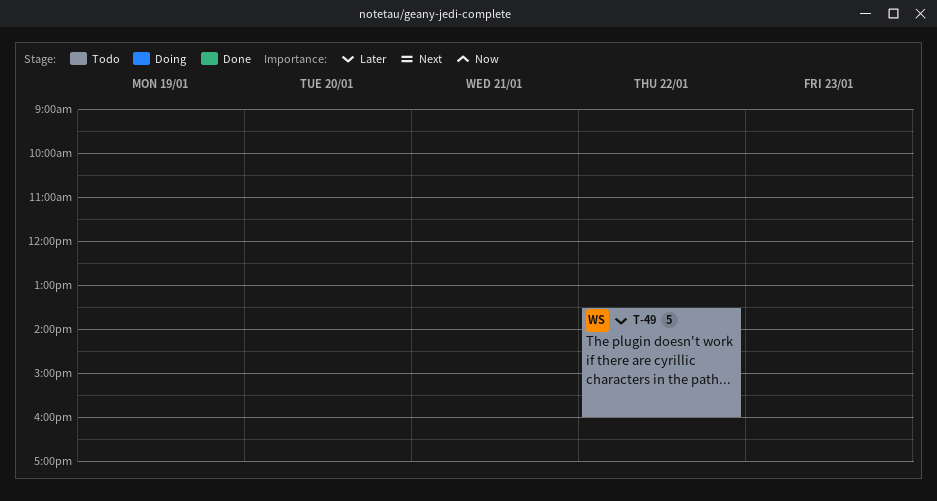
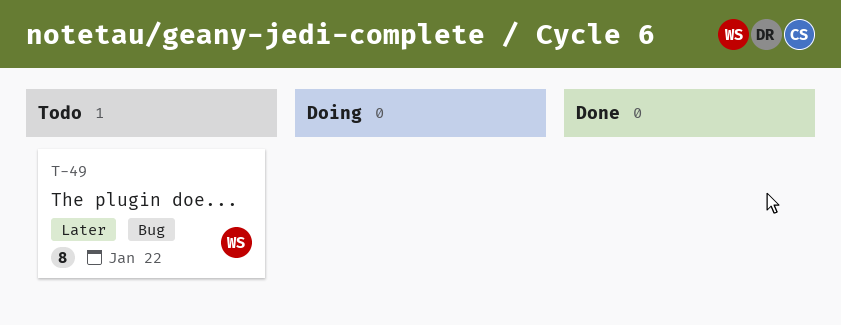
T-49, estimate: 5 -> 8

